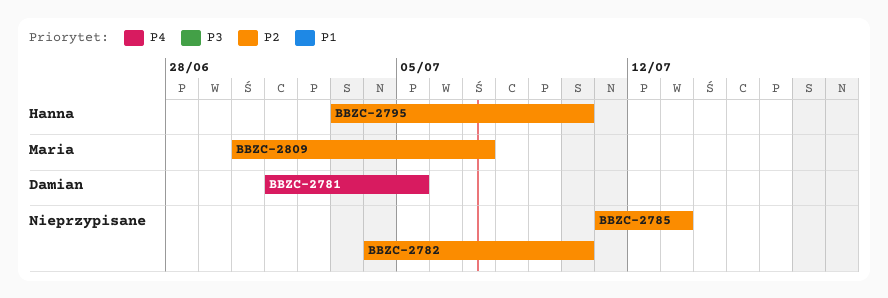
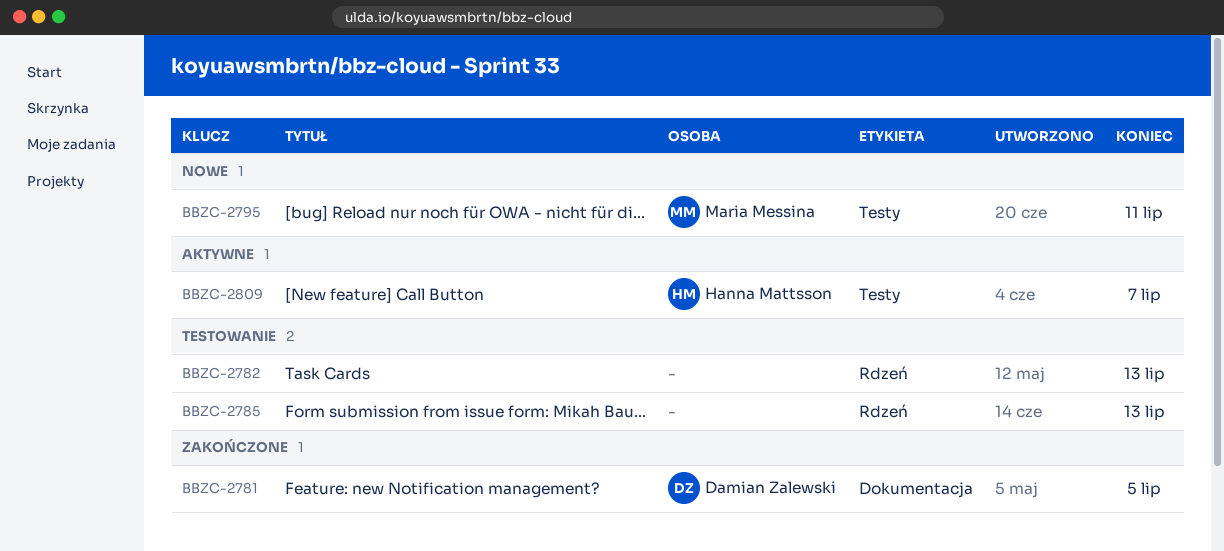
BBZC-2782, due: Jul 10 -> Jul 13
BBZC-2795, owner: Hanna Mattsson -> Maria Messina
BBZC-2795, due: Jul 10 -> Jul 11
BBZC-2809, owner: Maria Messina -> Hanna Mattsson

